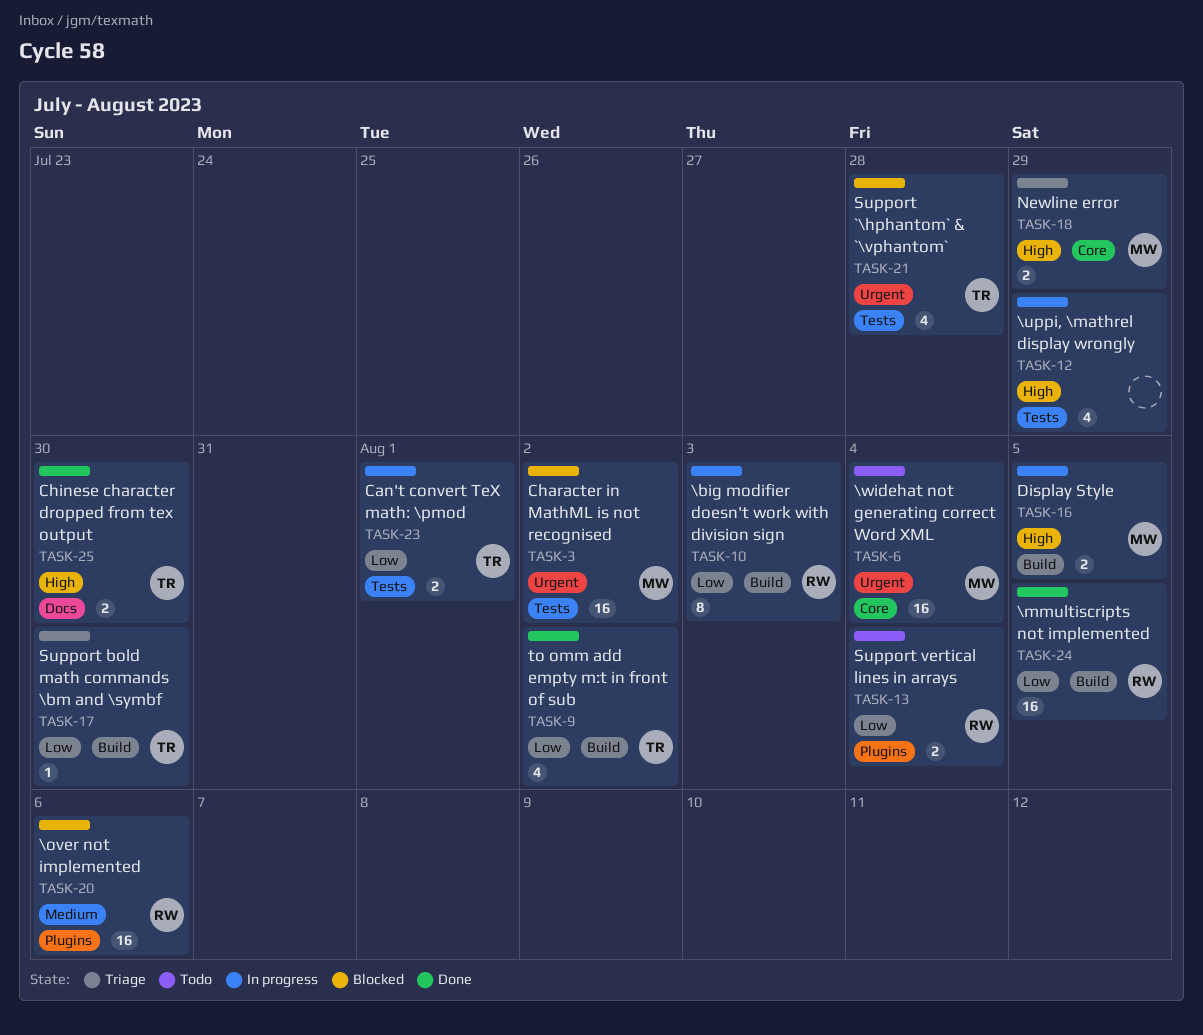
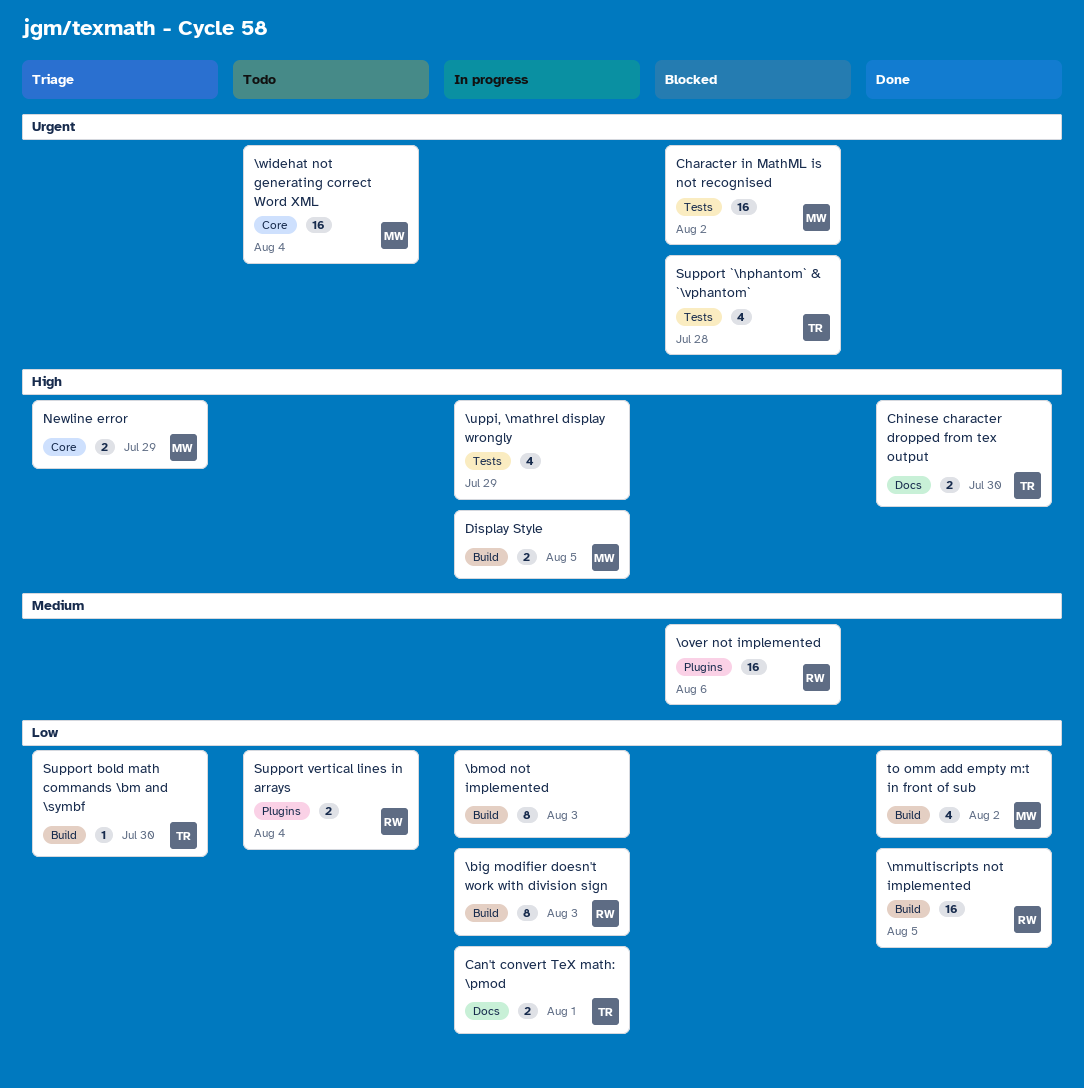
\bmod not implemented: none -> present
Can't convert TeX math: \pmod, label: Tests -> Docs
to omm add empty m:t in front of sub, owner: TR -> MW

